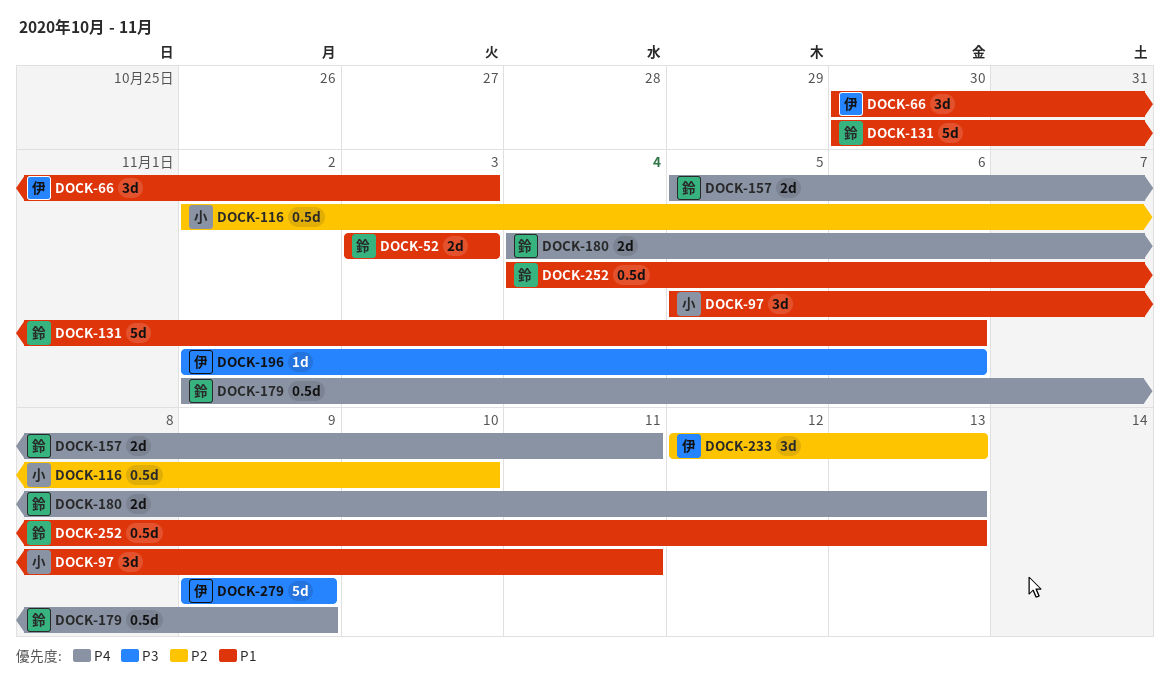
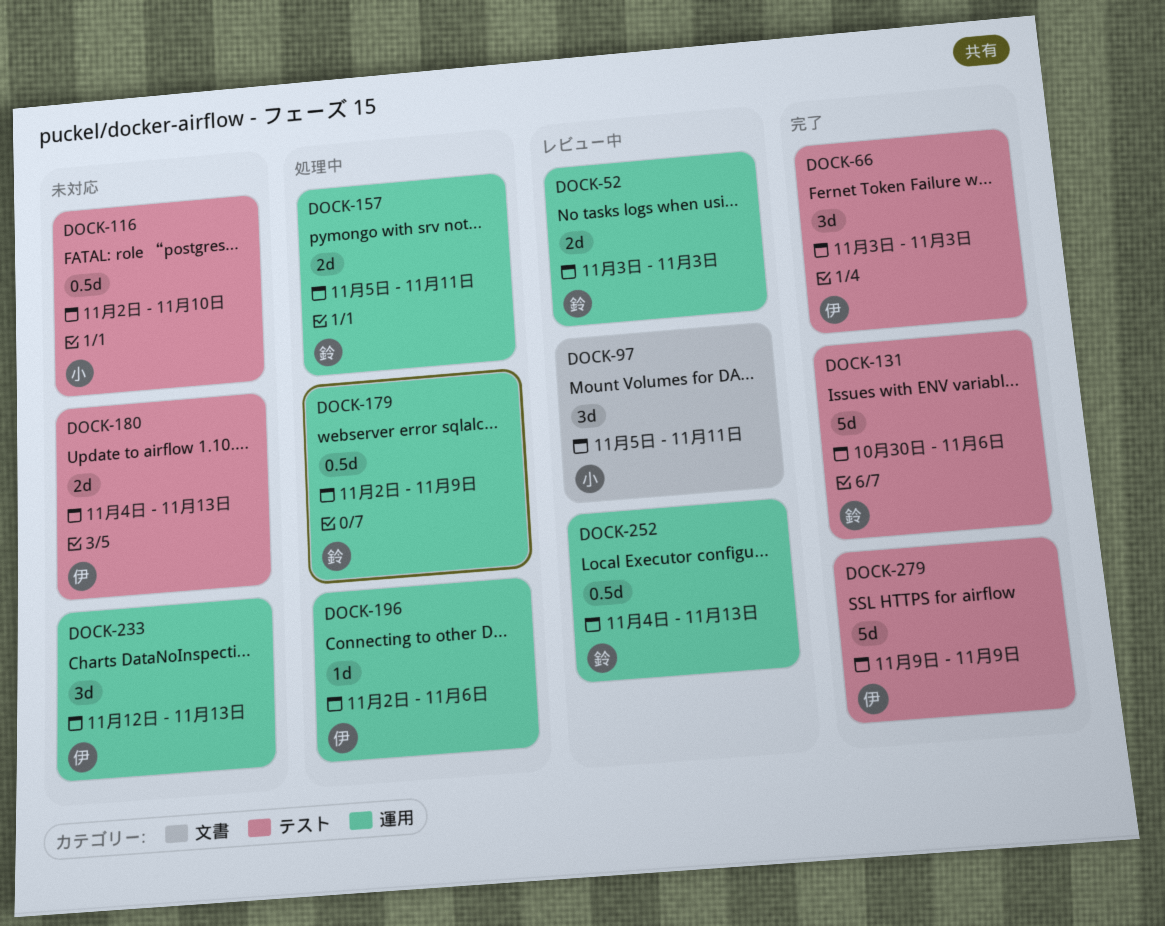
DOCK-66, start: Oct 30 -> Nov 3
DOCK-180, owner: 鈴 -> 伊

